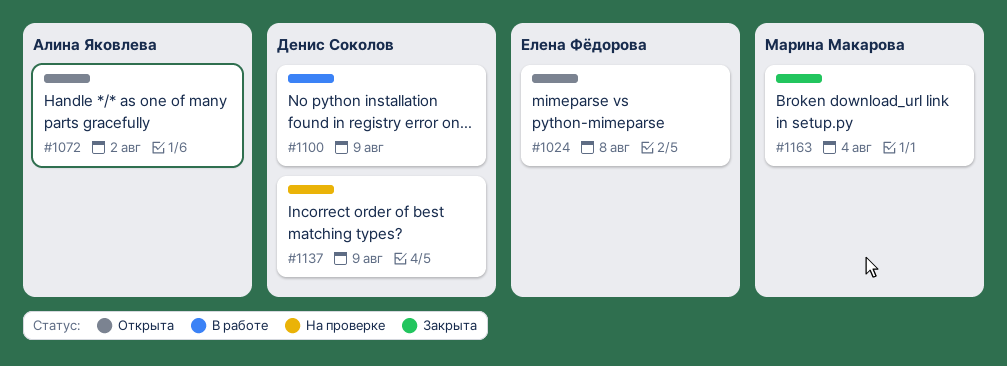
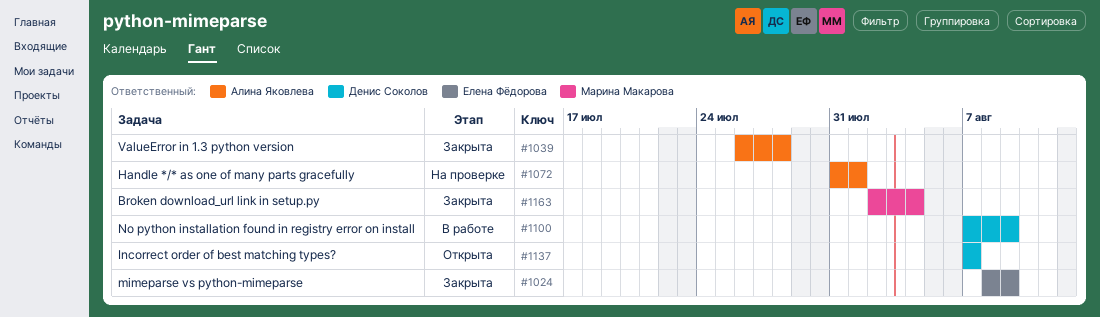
#1024, status: Открыта -> Закрыта
#1024, due: Aug 8 -> Aug 9
#1039: none -> present
#1072, status: Открыта -> На проверке
#1072, due: Aug 2 -> Aug 1
#1137, status: На проверке -> Открыта
#1137, due: Aug 9 -> Aug 7

